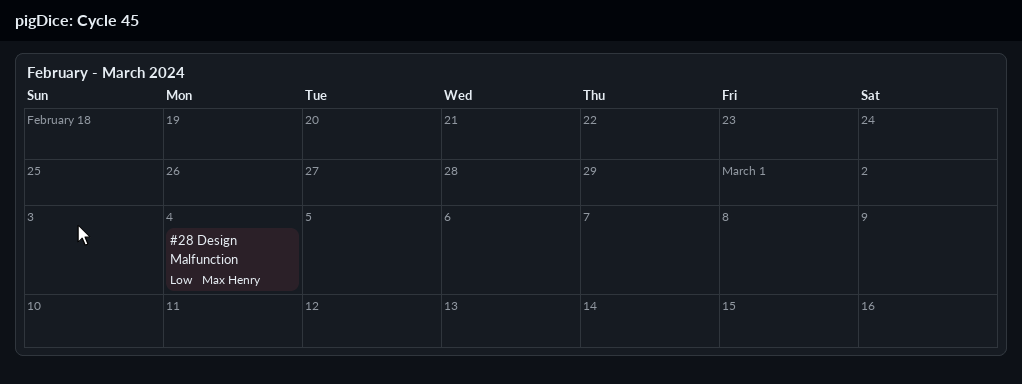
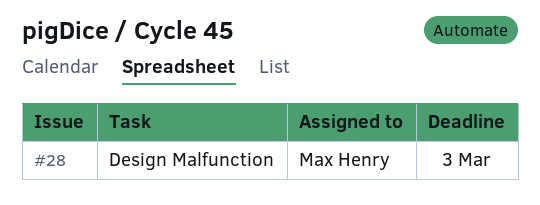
#28, due: Mar 4 -> Mar 3

